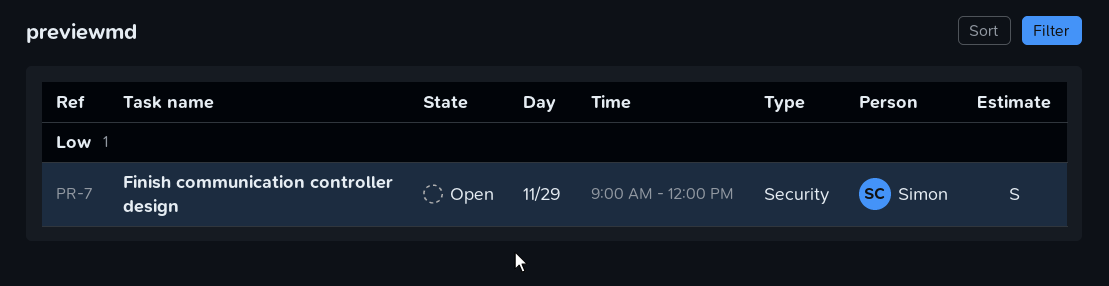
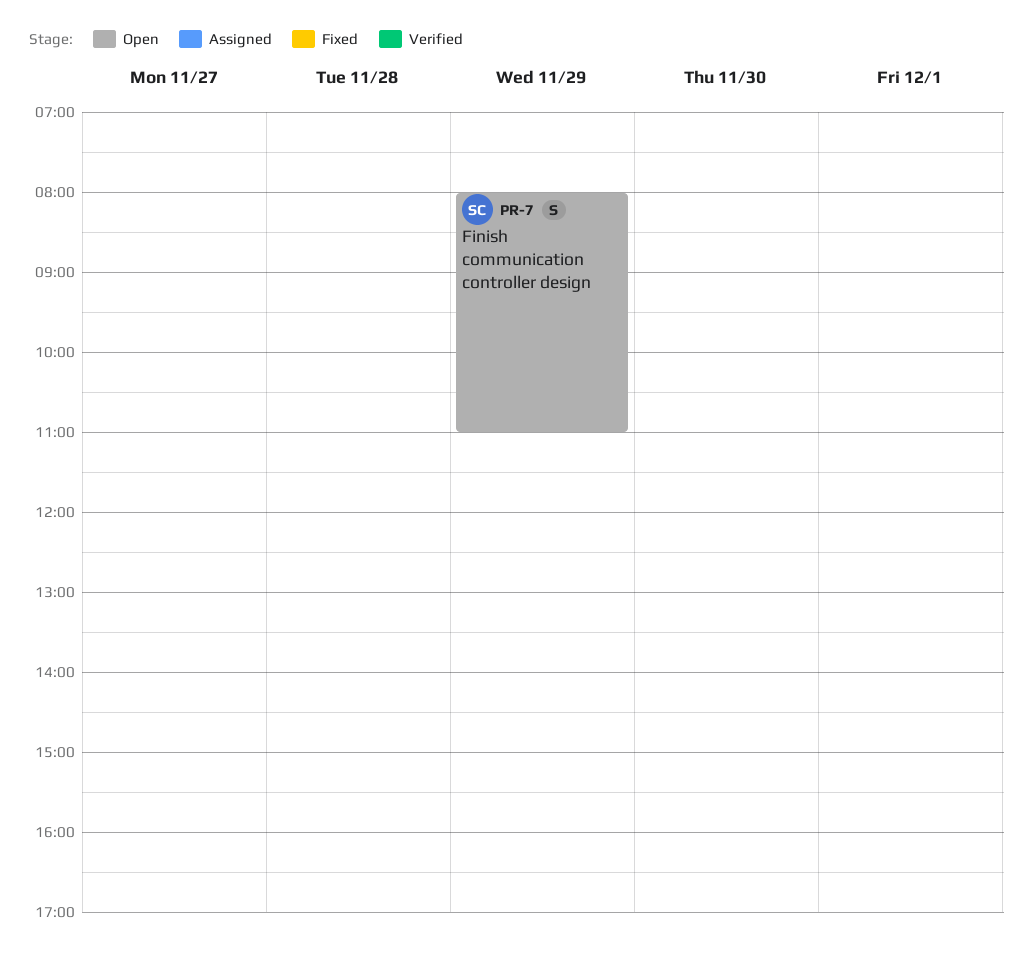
PR-7, begins: 09:00 -> 08:00
PR-7, ends: 12:00 -> 11:00

